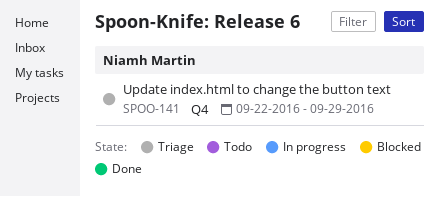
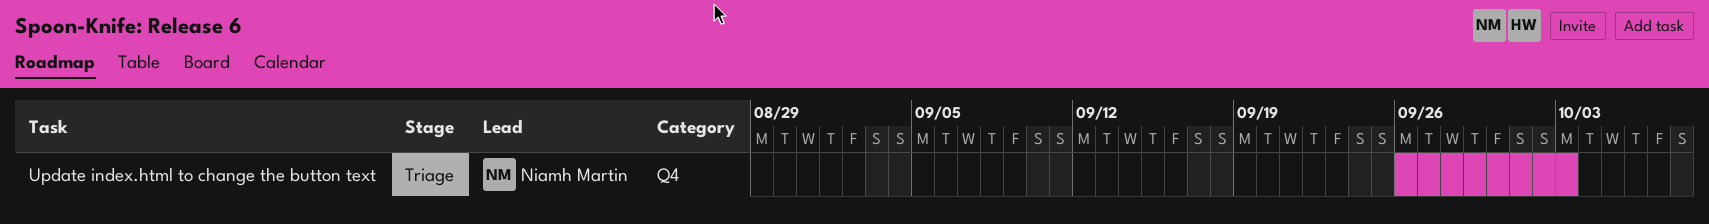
Update index.html to change the button text, start: Sep 22 -> Sep 26
Update index.html to change the button text, due: Sep 29 -> Oct 3

